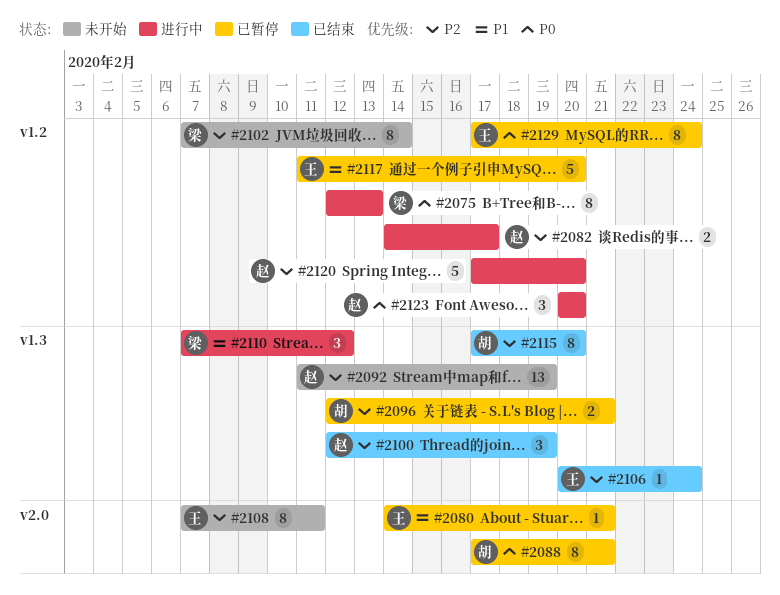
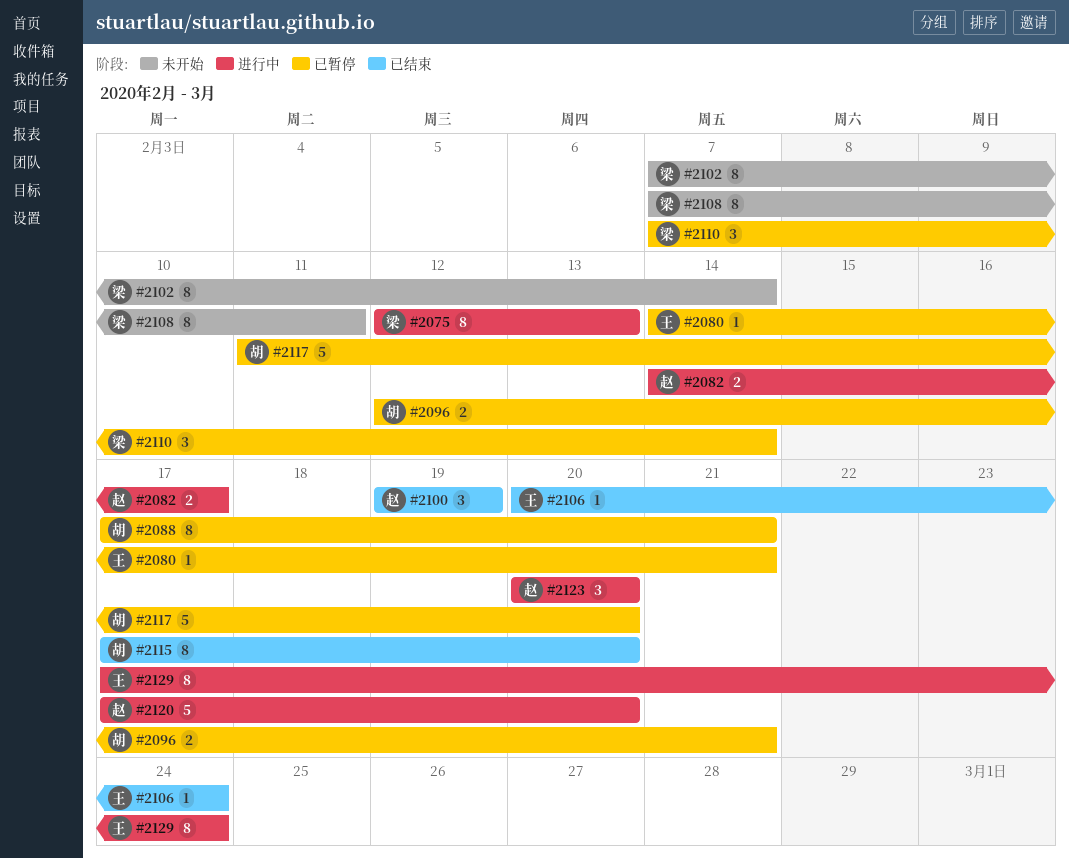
#2092: present -> none
#2100, start: Feb 12 -> Feb 19
#2108, owner: 王 -> 梁
#2110, status: 进行中 -> 已暂停
#2110, due: Feb 12 -> Feb 14
#2117, owner: 王 -> 胡
#2129, status: 已暂停 -> 进行中

